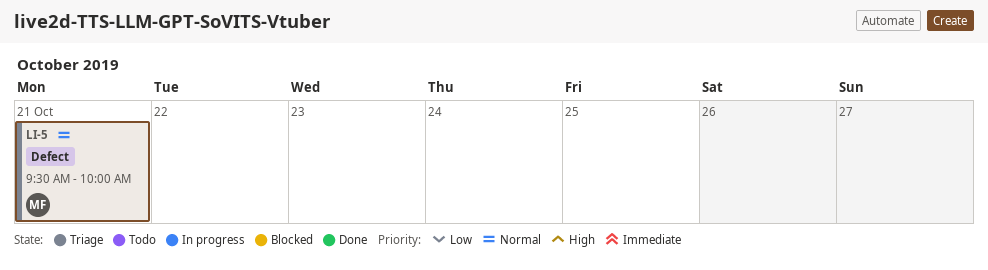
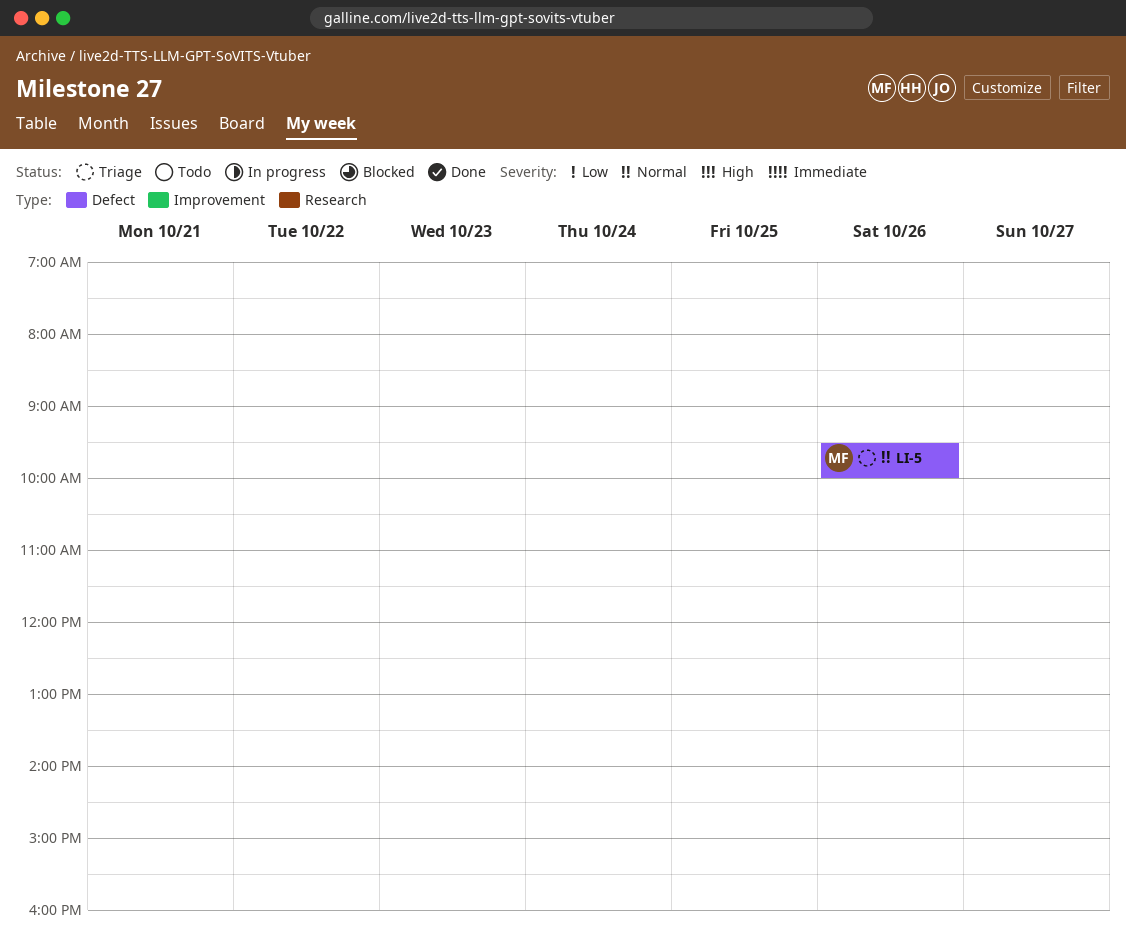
LI-5, day: Oct 21 -> Oct 26

